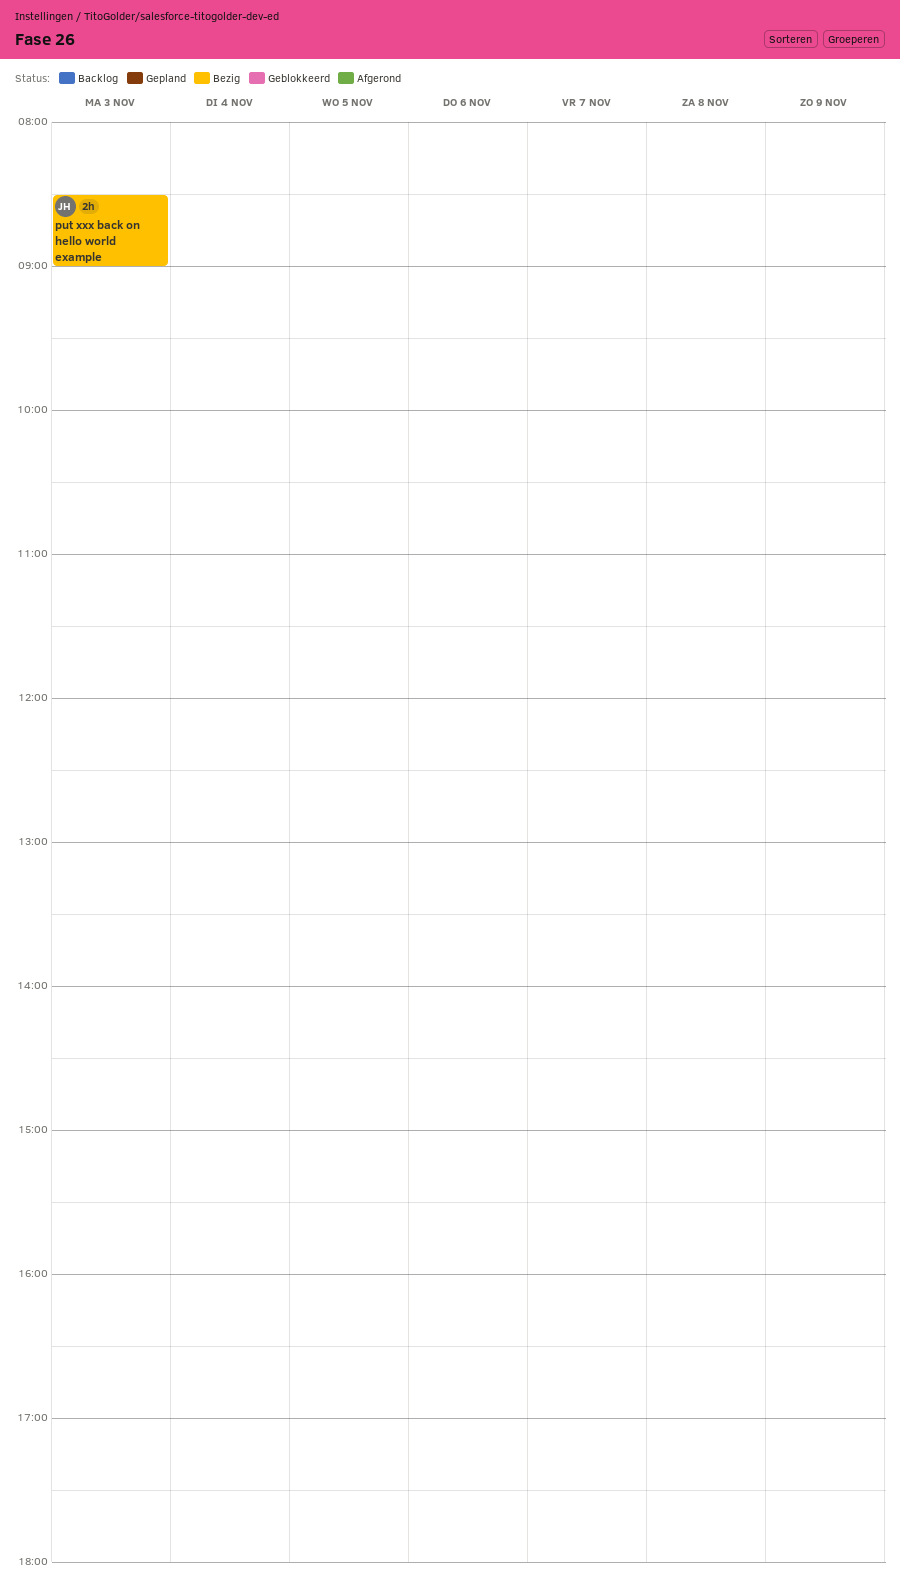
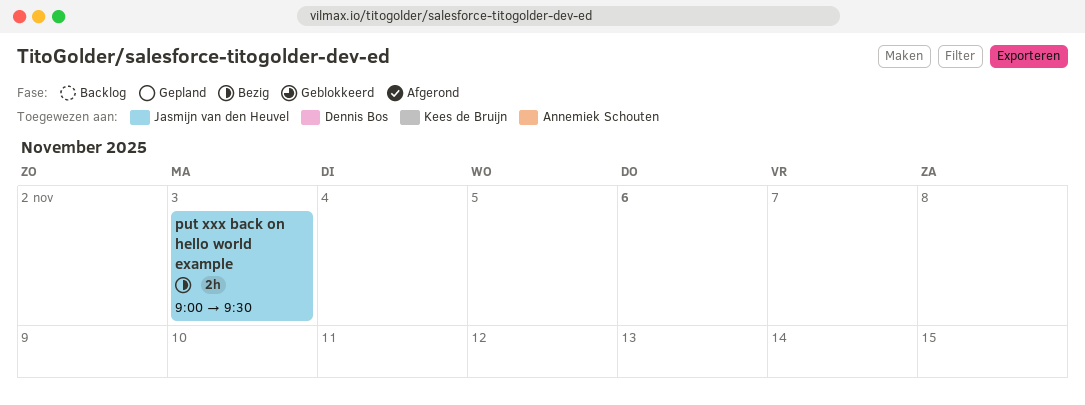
put xxx back on hello world example, begins: 08:30 -> 09:00
put xxx back on hello world example, ends: 09:00 -> 09:30

